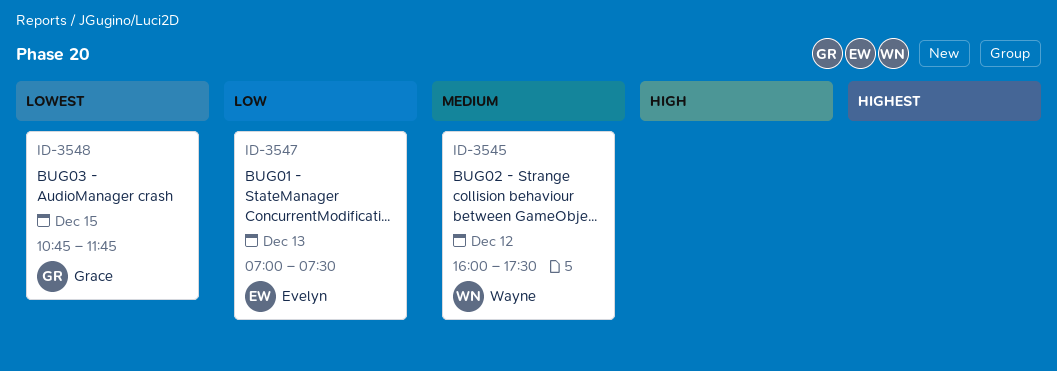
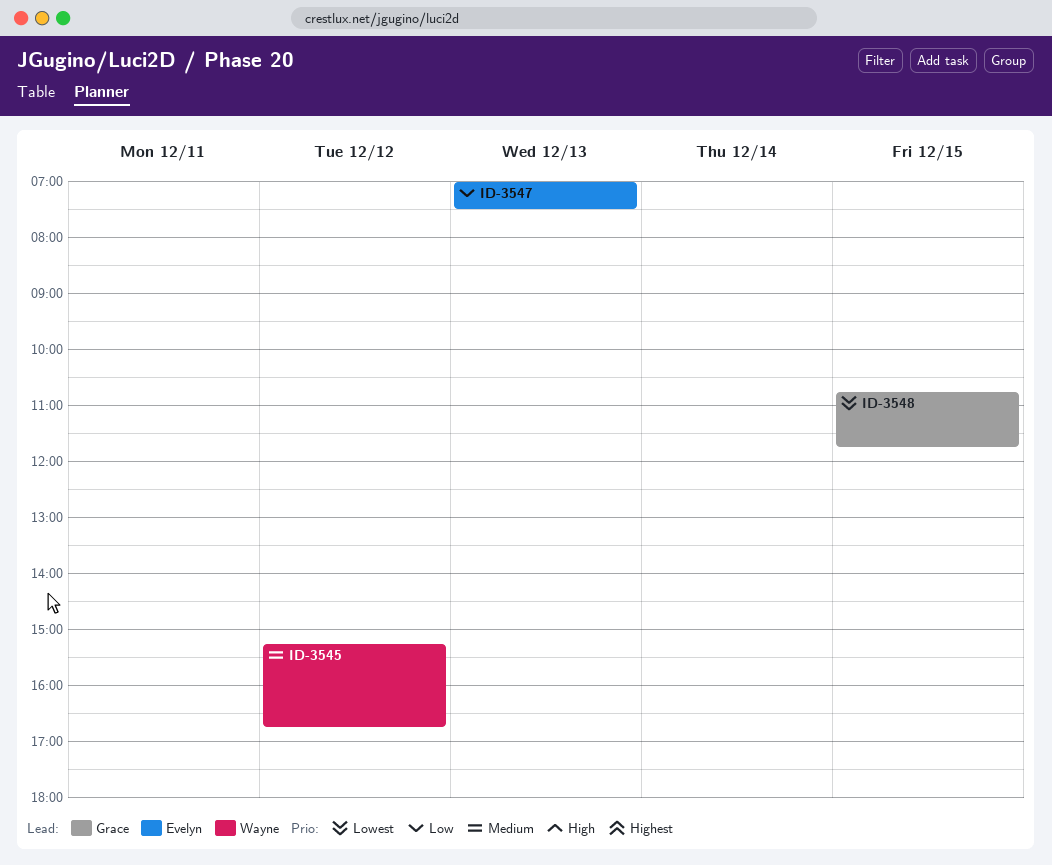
ID-3545, begins: 16:00 -> 15:15
ID-3545, ends: 17:30 -> 16:45

